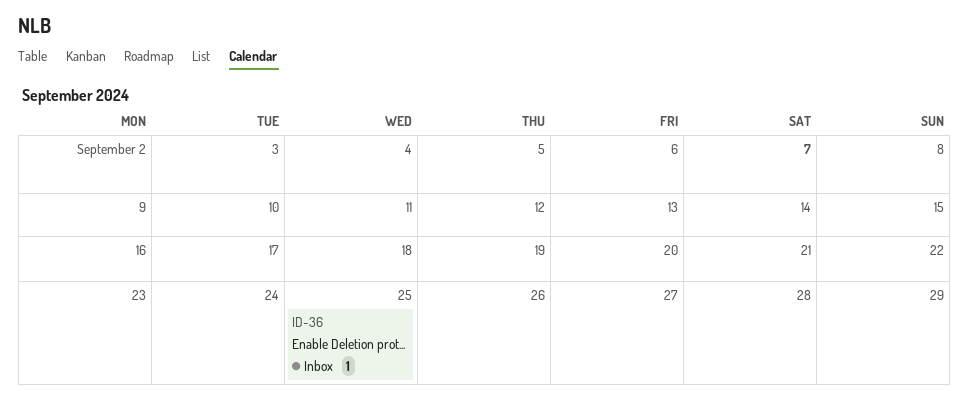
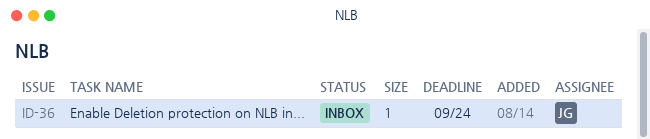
ID-36, due: Sep 25 -> Sep 24

